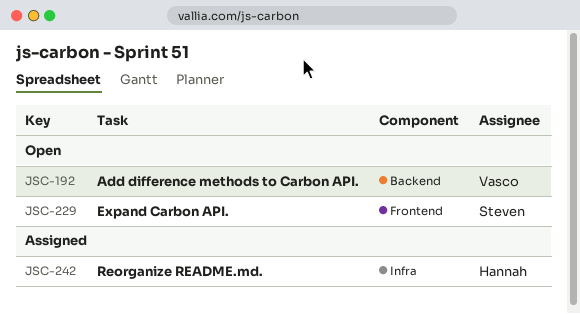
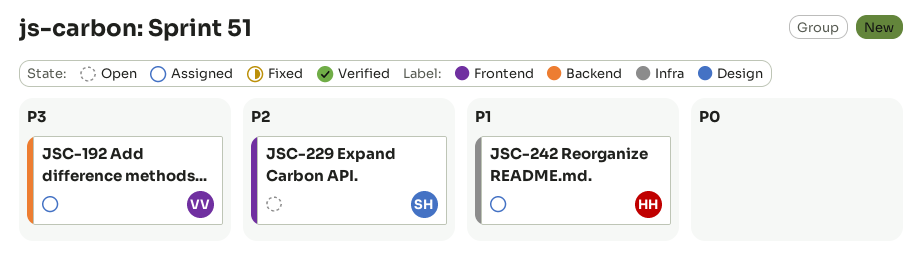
JSC-192, status: Open -> Assigned

